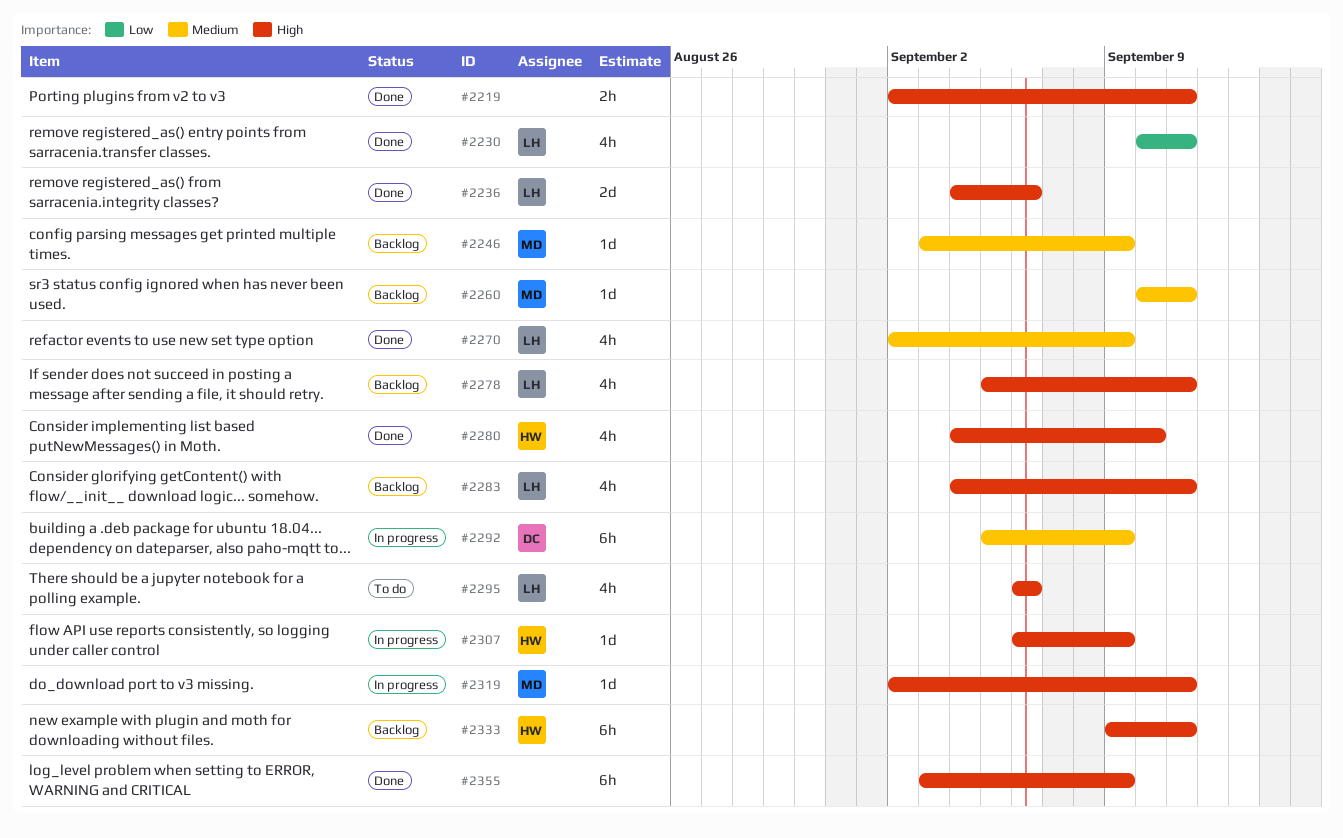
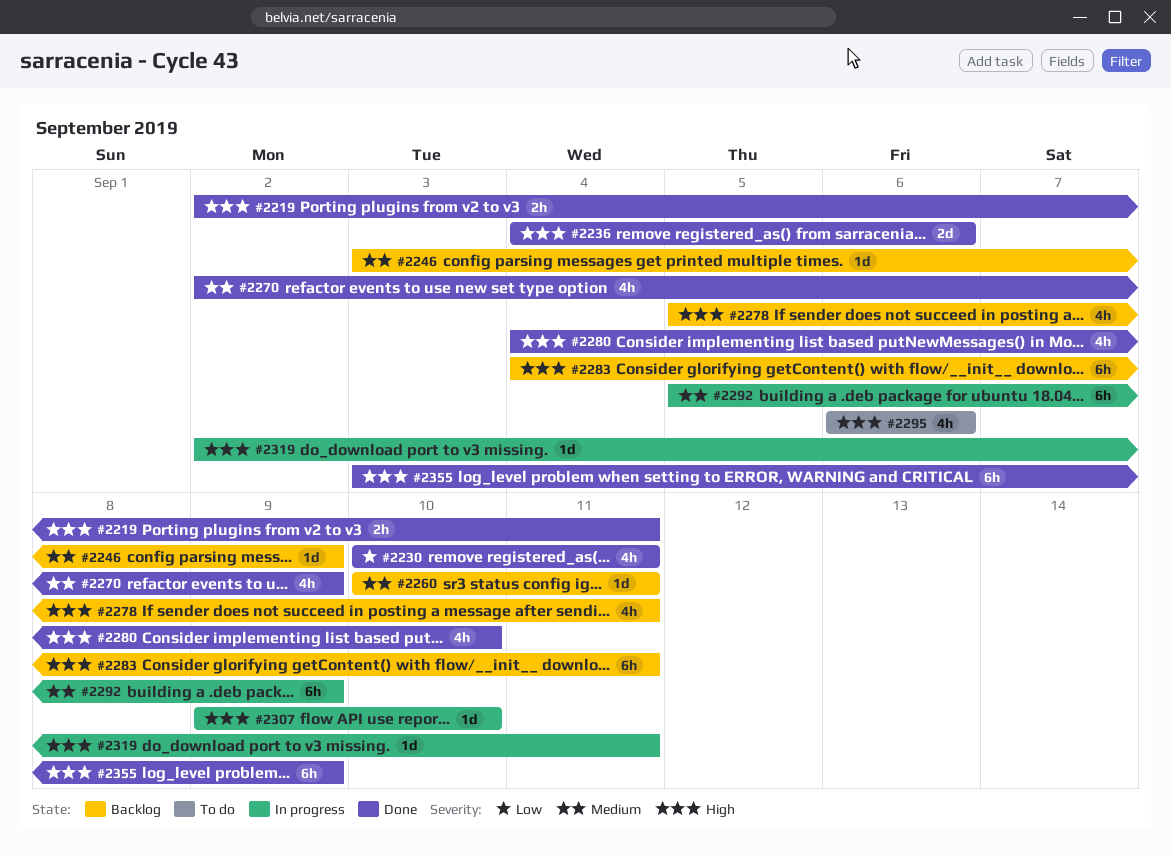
#2283, estimate: 4h -> 6h
#2307, start: Sep 6 -> Sep 9
#2307, due: Sep 9 -> Sep 10
#2333: present -> none

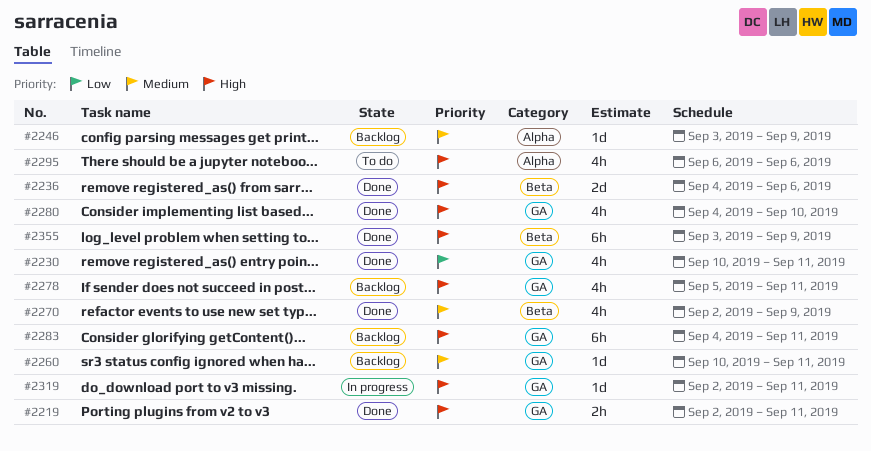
#2292: present -> none
#2307: present -> none

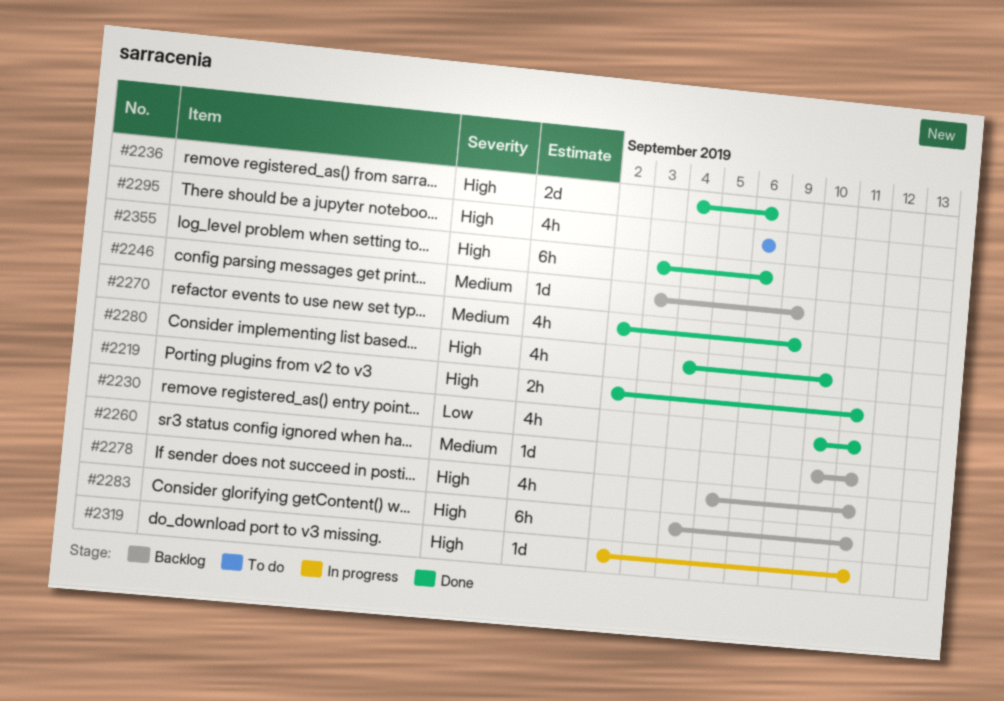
#2355, due: Sep 9 -> Sep 6

